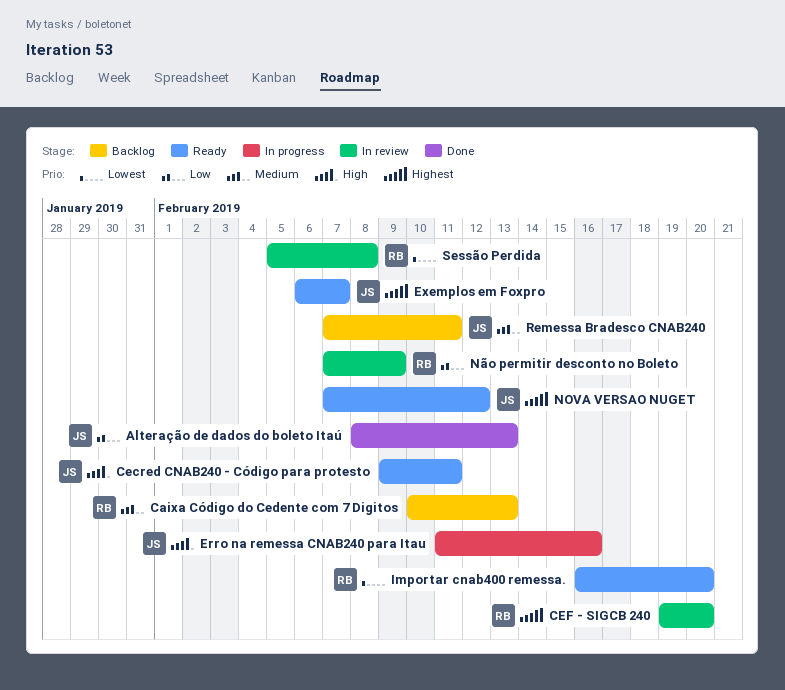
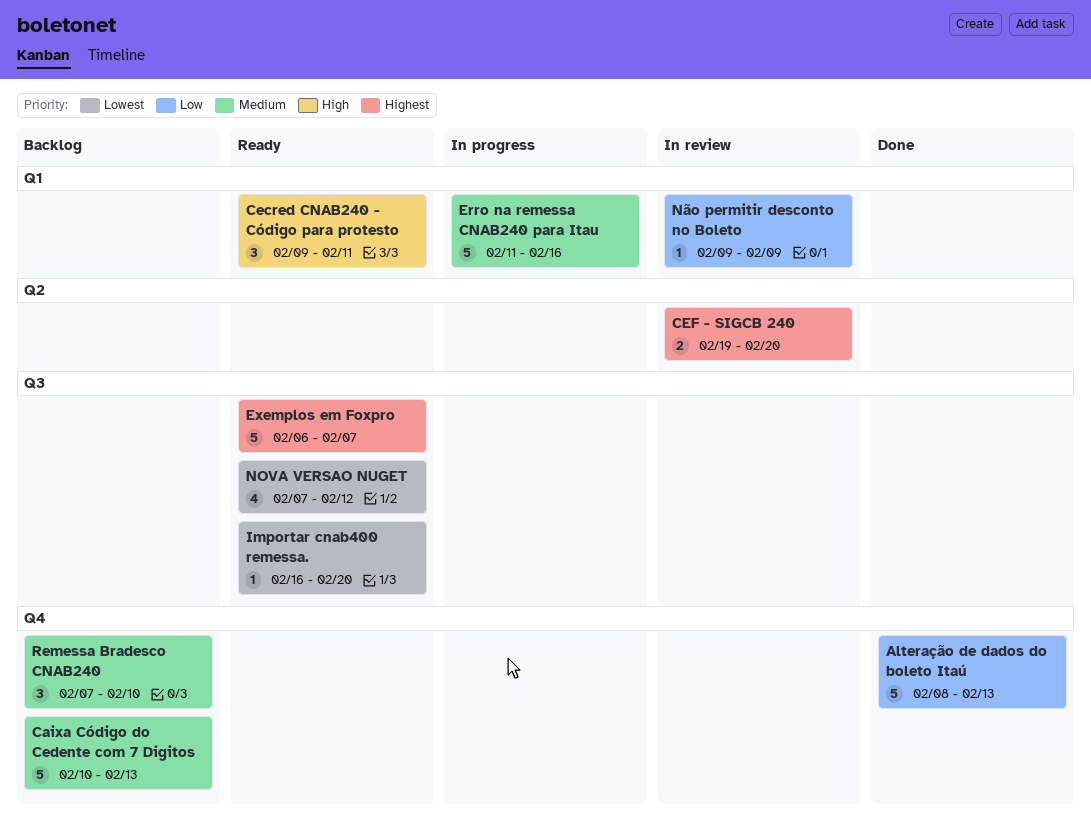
Erro na remessa CNAB240 para Itau, priority: High -> Medium
NOVA VERSAO NUGET, priority: Highest -> Lowest
Não permitir desconto no Boleto, start: Feb 7 -> Feb 9
Remessa Bradesco CNAB240, due: Feb 11 -> Feb 10
Sessão Perdida: present -> none

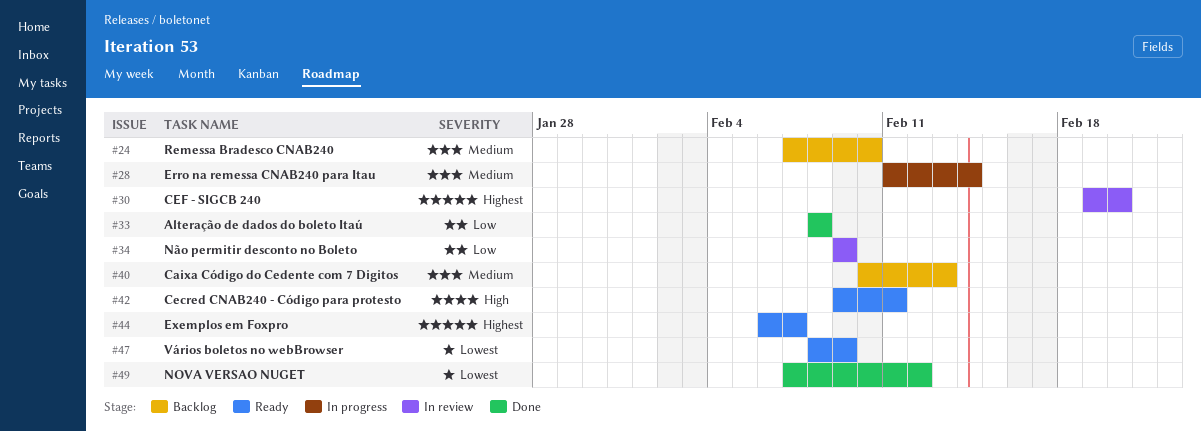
Alteração de dados do boleto Itaú, due: Feb 13 -> Feb 8
Erro na remessa CNAB240 para Itau, due: Feb 16 -> Feb 14
Importar cnab400 remessa.: present -> none
NOVA VERSAO NUGET, status: Ready -> Done
Vários boletos no webBrowser: none -> present

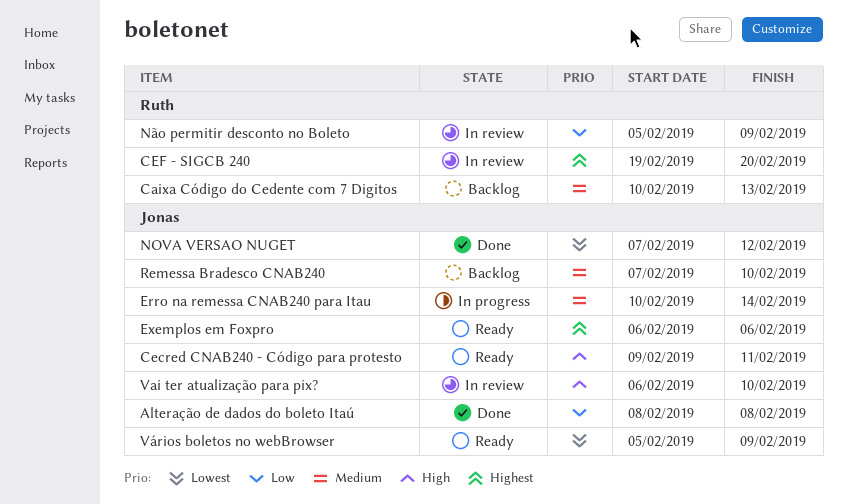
Erro na remessa CNAB240 para Itau, start: Feb 11 -> Feb 10
Exemplos em Foxpro, due: Feb 7 -> Feb 6
Não permitir desconto no Boleto, start: Feb 9 -> Feb 5
Vai ter atualização para pix?: none -> present
Vários boletos no webBrowser, start: Feb 8 -> Feb 5

